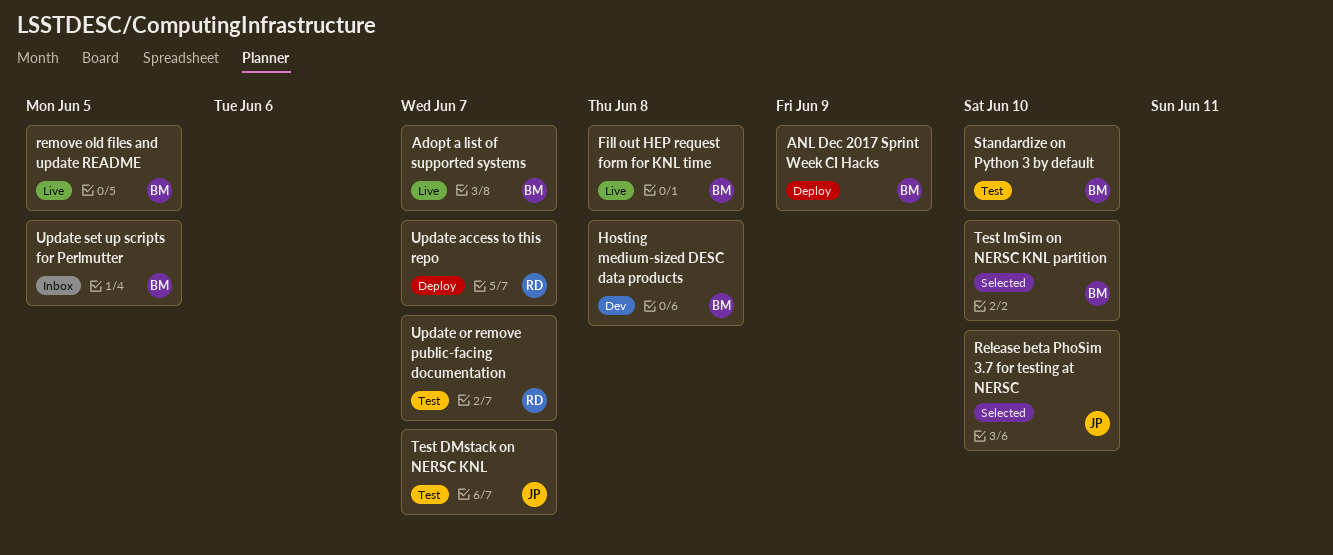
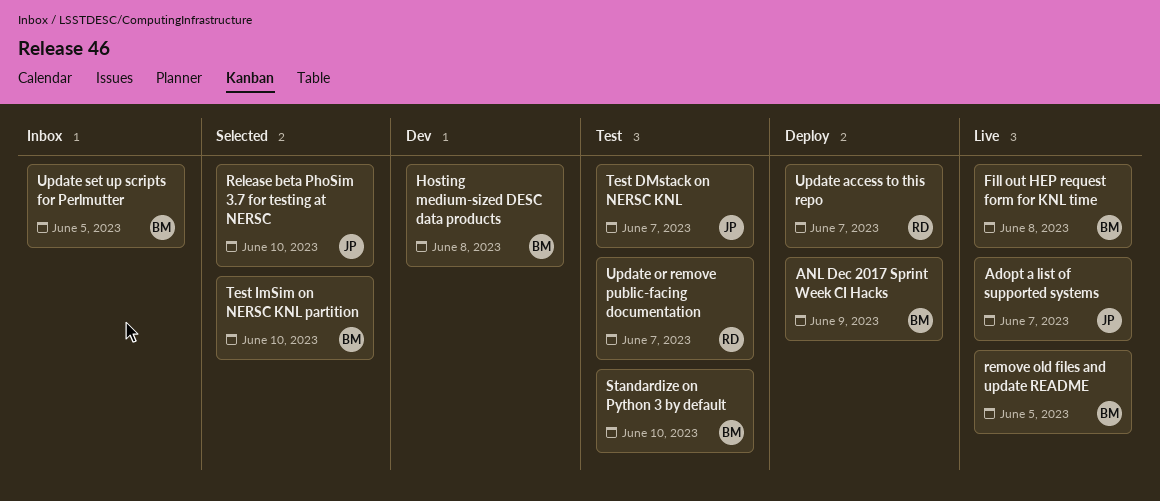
Adopt a list of supported systems, owner: BM -> JP

